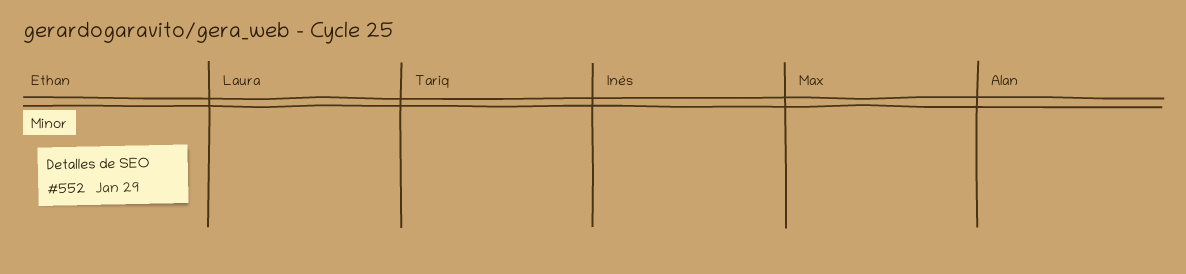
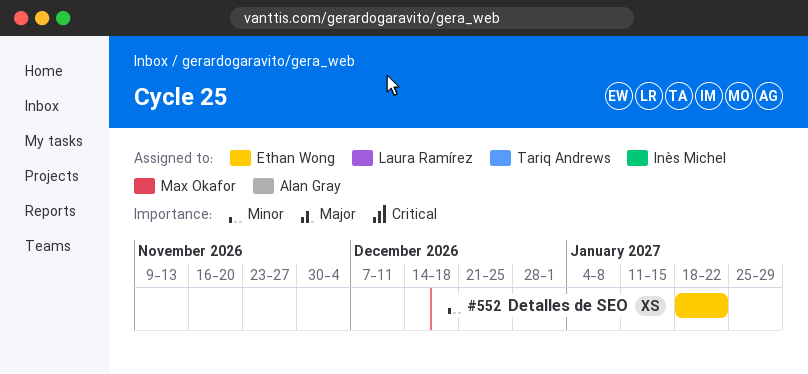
#552, due: Jan 29 -> Jan 22

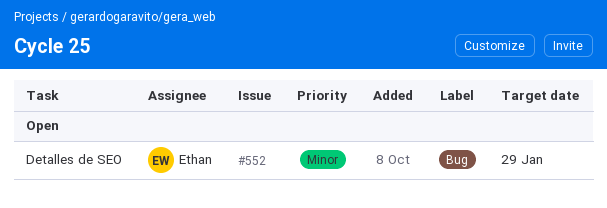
#552, due: Jan 22 -> Jan 29

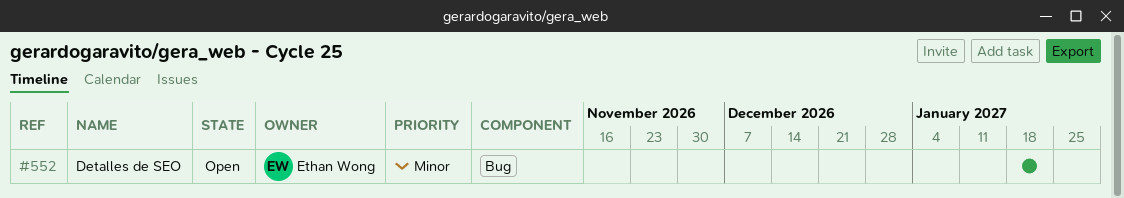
#552, due: Jan 29 -> Jan 22

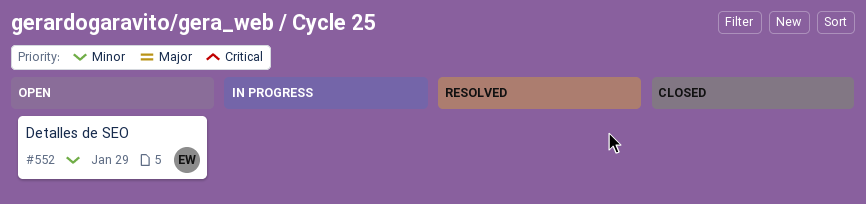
#552, due: Jan 22 -> Jan 29

